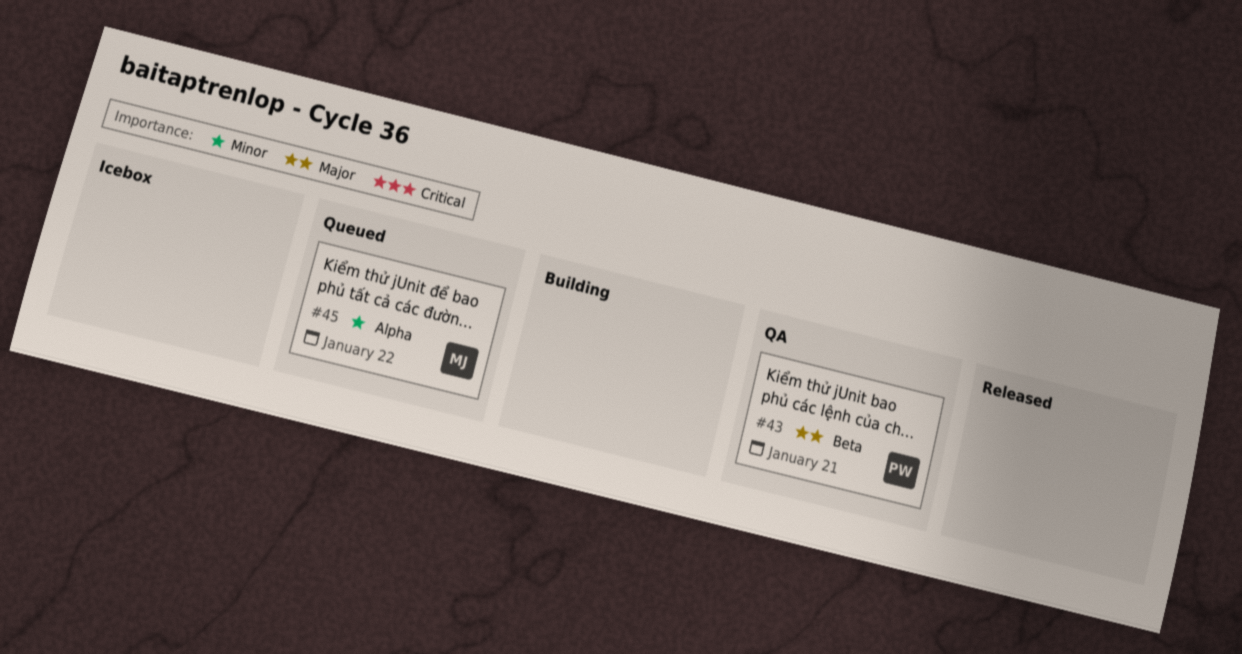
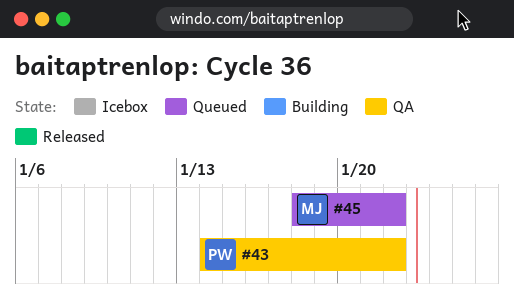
#43, due: Jan 21 -> Jan 22

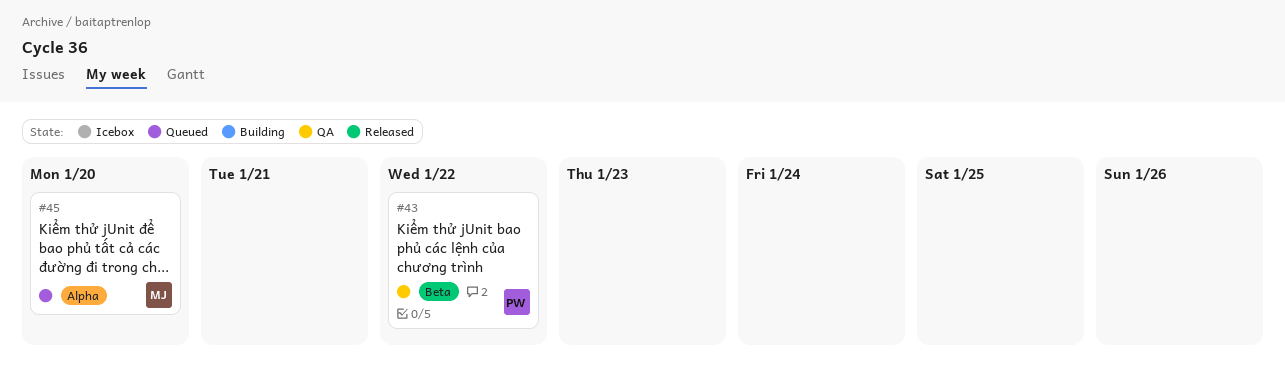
#45, due: Jan 22 -> Jan 20

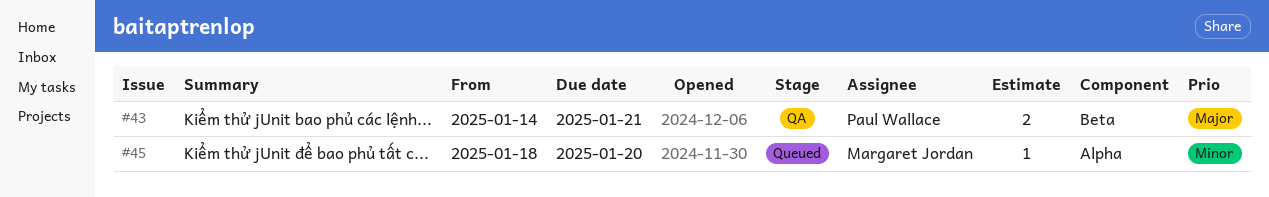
#43, due: Jan 22 -> Jan 21

